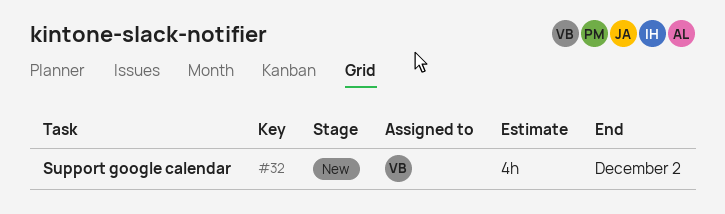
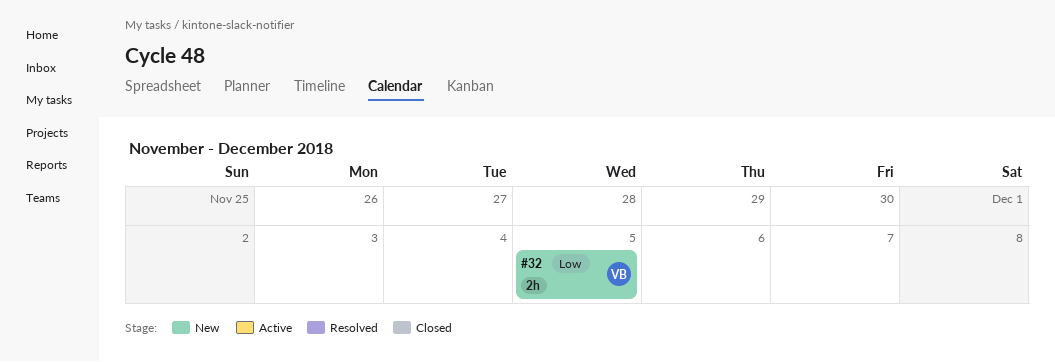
#32, estimate: 4h -> 2h
#32, due: Dec 2 -> Dec 5

